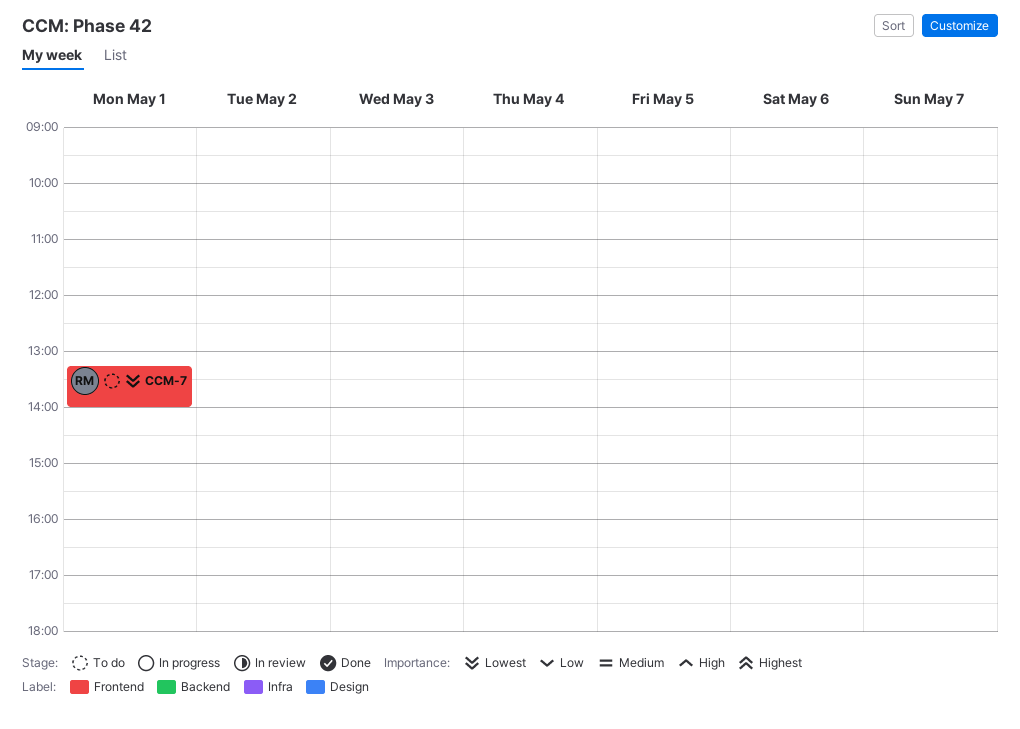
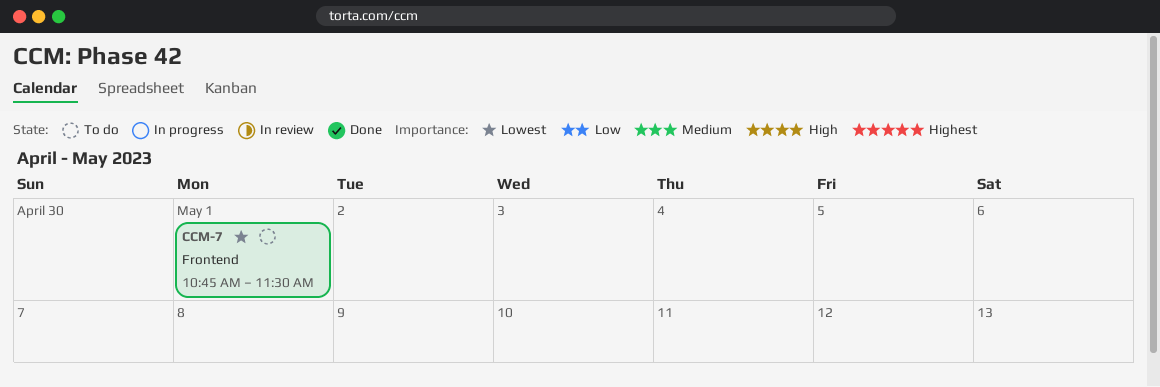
CCM-7, begins: 13:15 -> 10:45
CCM-7, ends: 14:00 -> 11:30

